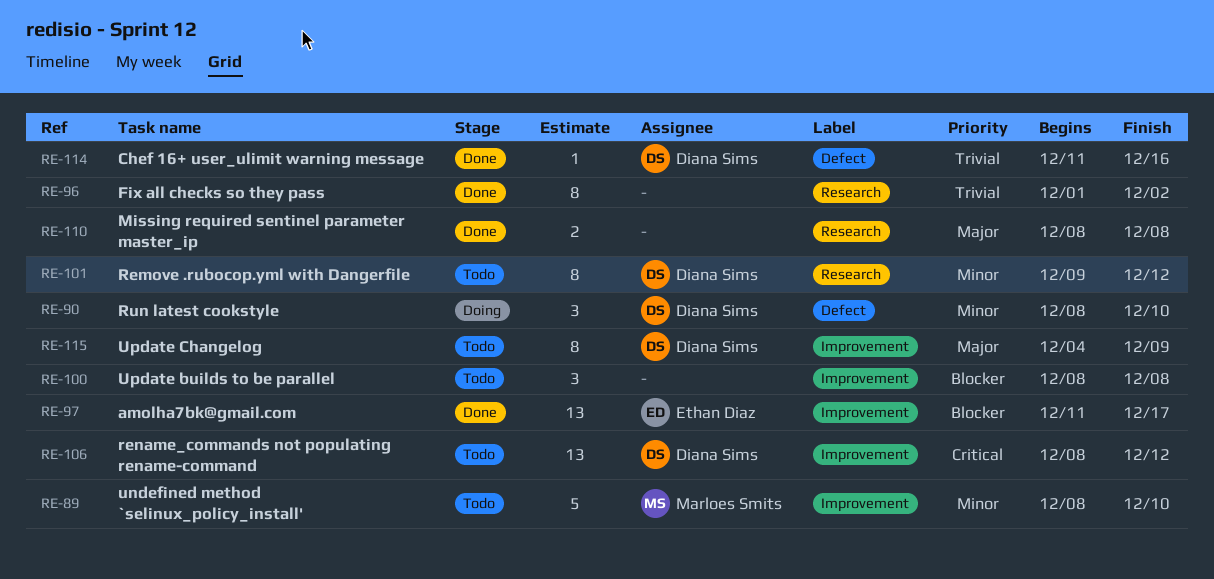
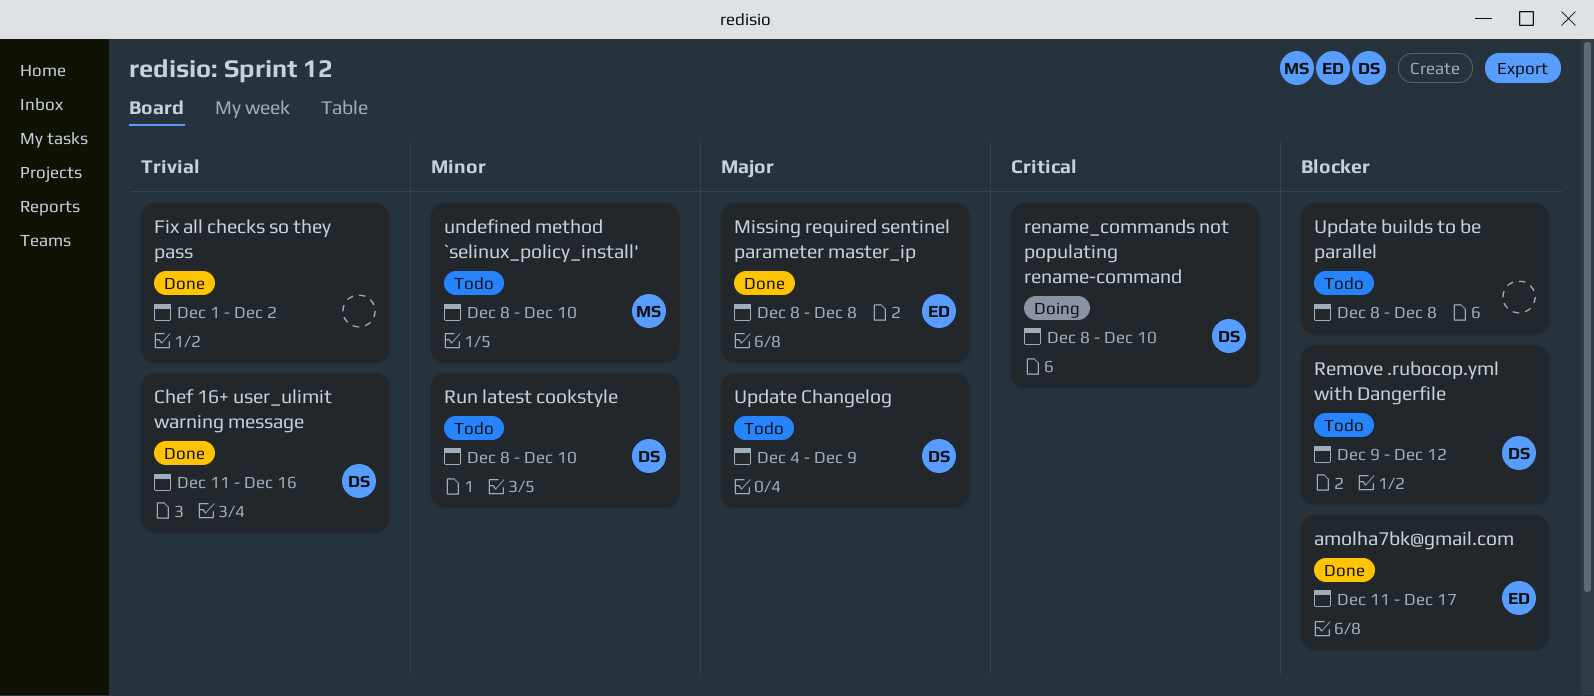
Missing required sentinel parameter master_ip, owner: none -> Ethan Diaz
Remove .rubocop.yml with Dangerfile, priority: Minor -> Blocker
rename_commands not populating rename-command, status: Todo -> Doing
rename_commands not populating rename-command, due: Dec 12 -> Dec 10
Run latest cookstyle, status: Doing -> Todo

